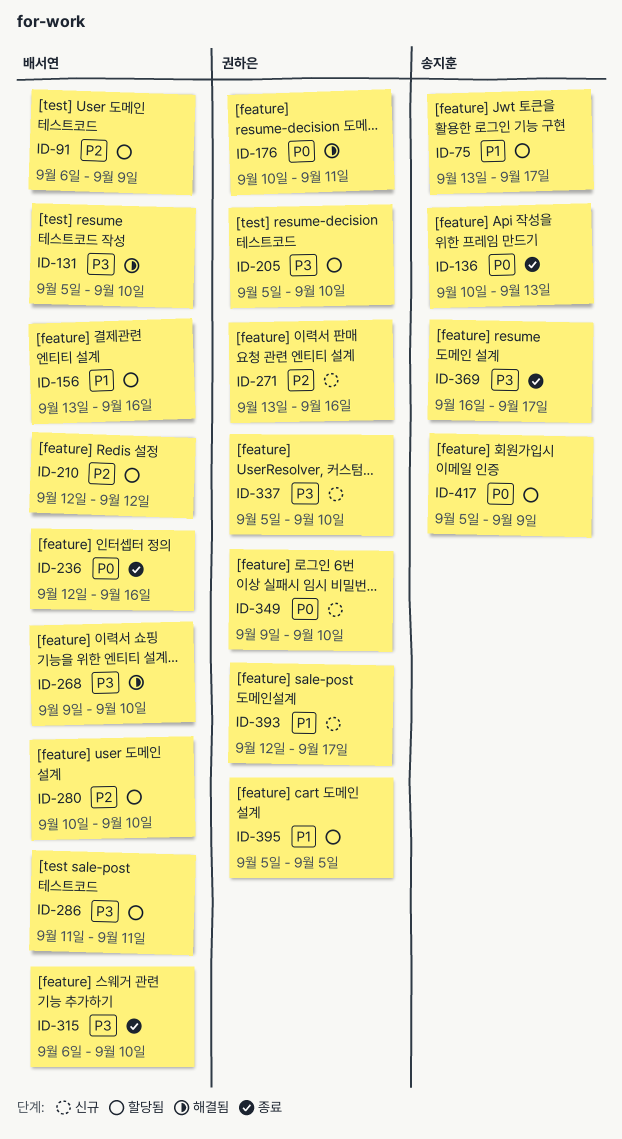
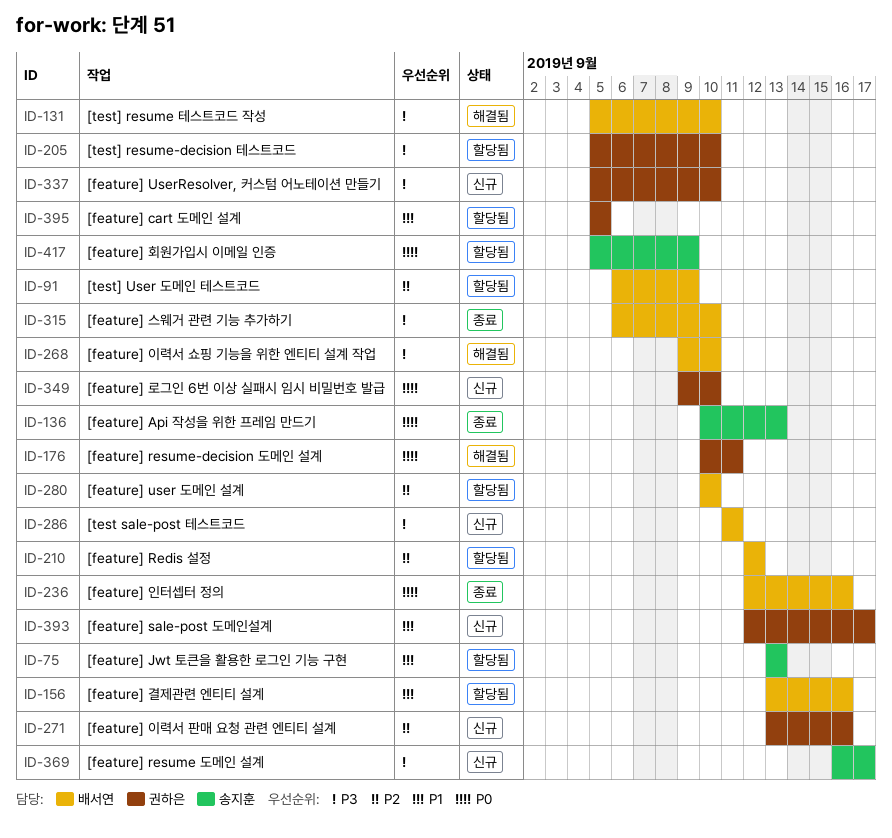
ID-75, due: Sep 17 -> Sep 13
ID-286, status: 할당됨 -> 신규
ID-369, status: 종료 -> 신규

